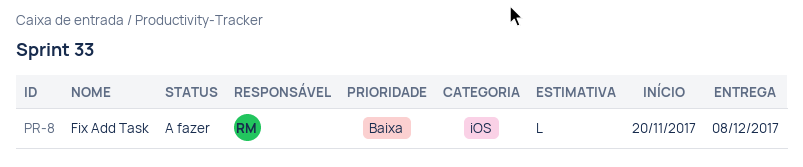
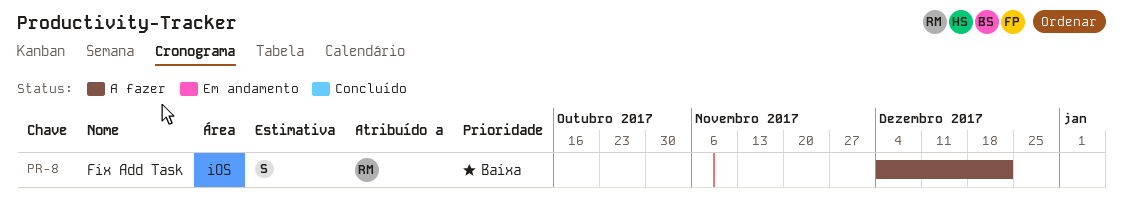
PR-8, estimate: L -> S
PR-8, start: Nov 20 -> Dec 4
PR-8, due: Dec 8 -> Dec 22

